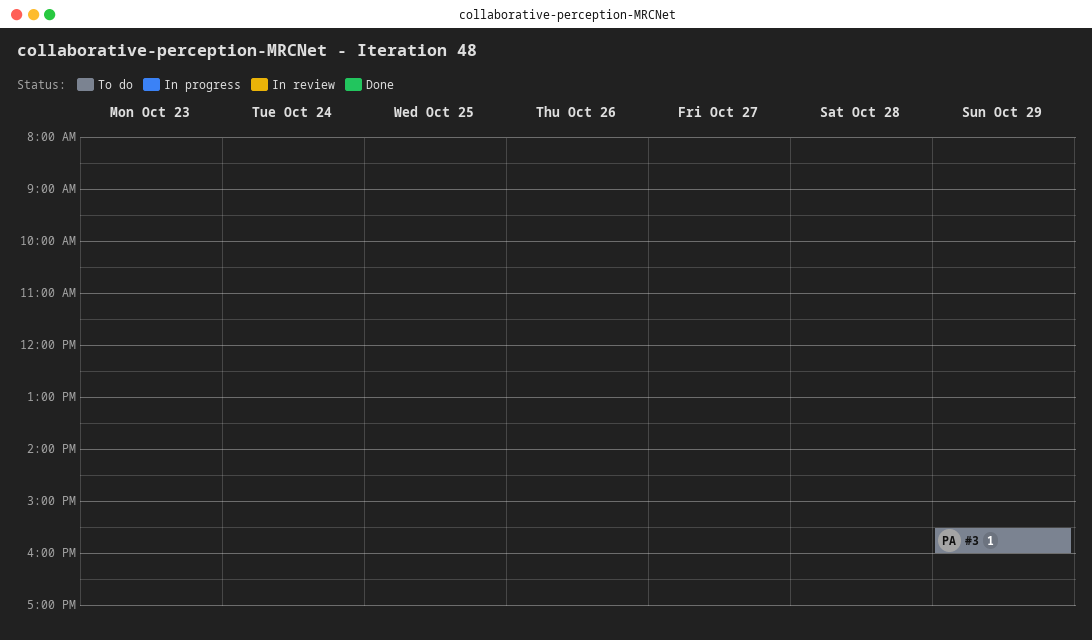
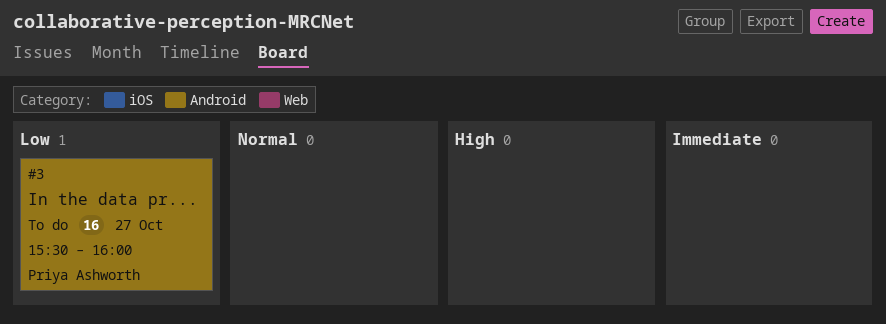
#3, estimate: 1 -> 16
#3, day: Oct 29 -> Oct 27

